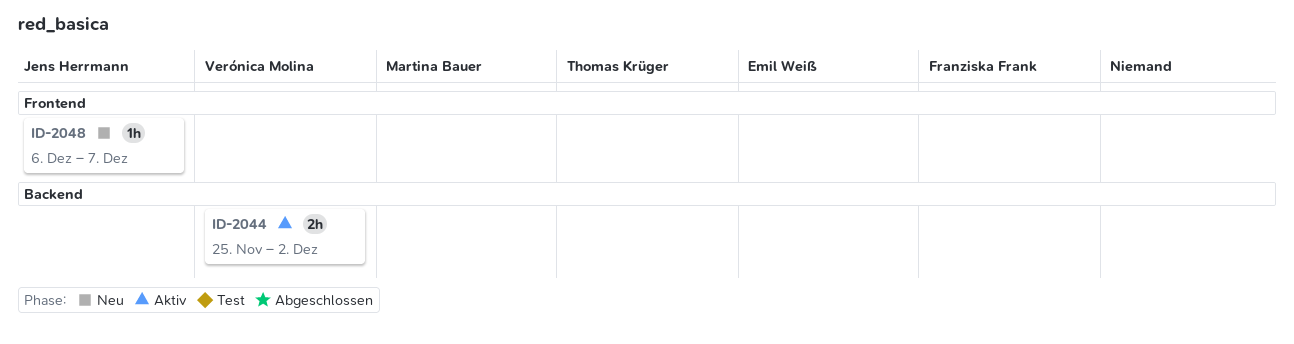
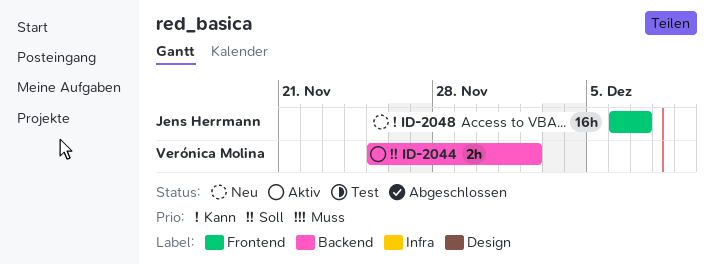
ID-2048, estimate: 1h -> 16h

